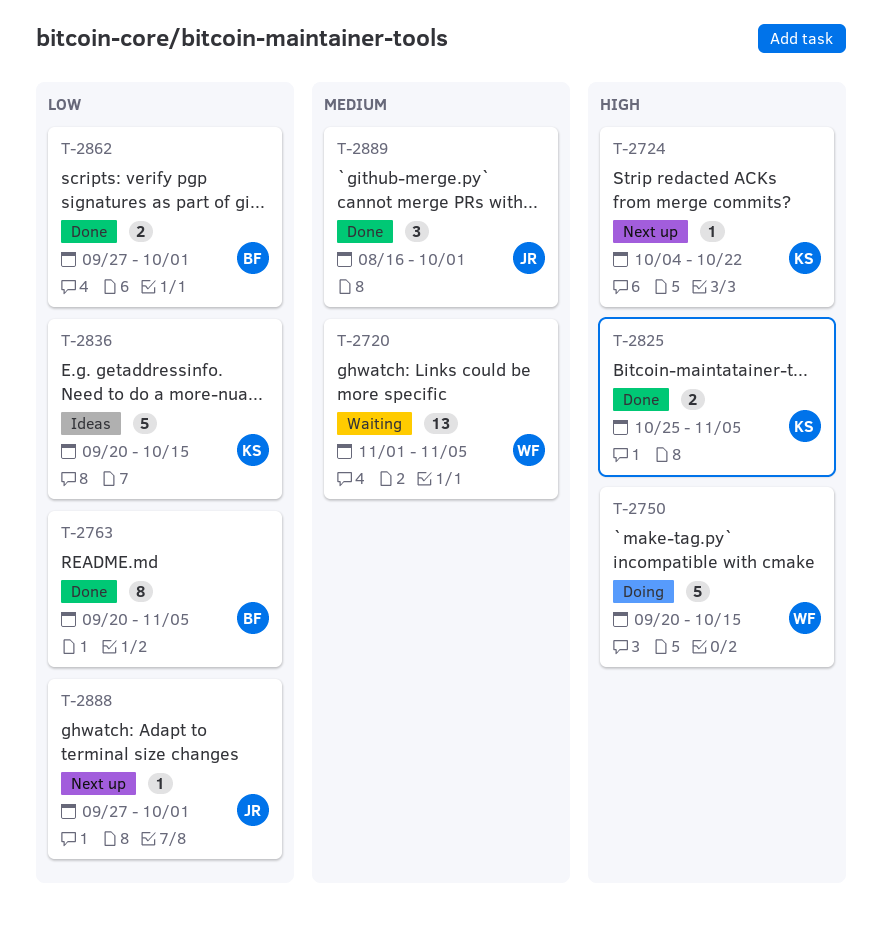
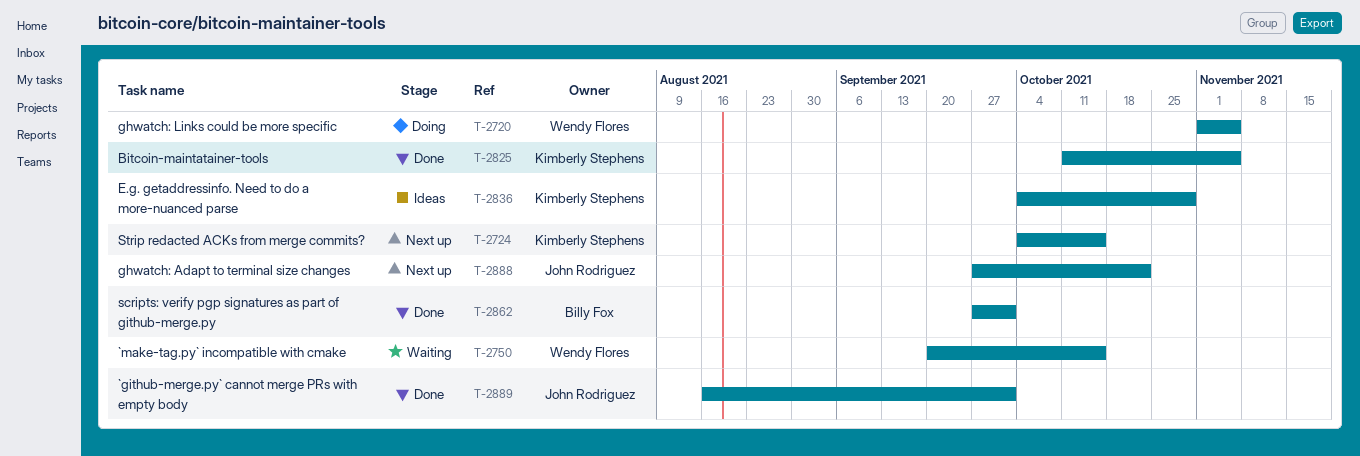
T-2720, status: Waiting -> Doing
T-2724, due: Oct 22 -> Oct 15
T-2750, status: Doing -> Waiting
T-2763: present -> none
T-2825, start: Oct 25 -> Oct 11
T-2836, start: Sep 20 -> Oct 4
T-2836, due: Oct 15 -> Oct 29
T-2888, due: Oct 1 -> Oct 22

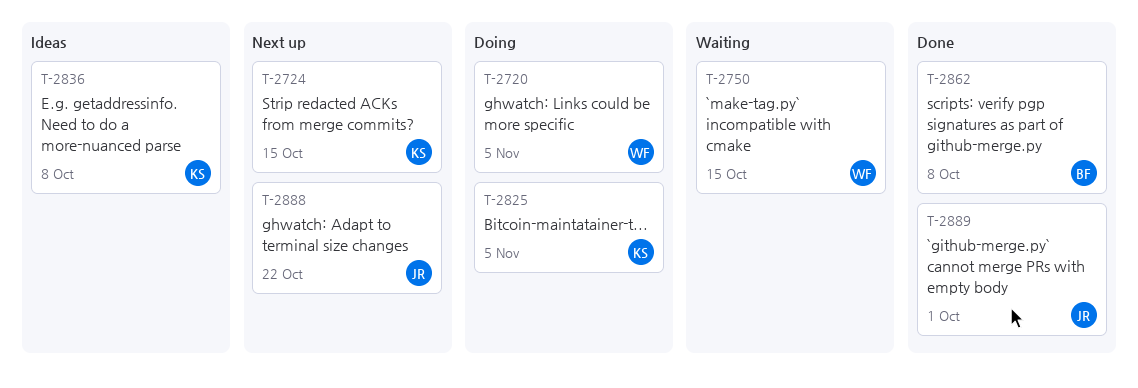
T-2825, status: Done -> Doing
T-2836, due: Oct 29 -> Oct 8
T-2862, due: Oct 1 -> Oct 8

